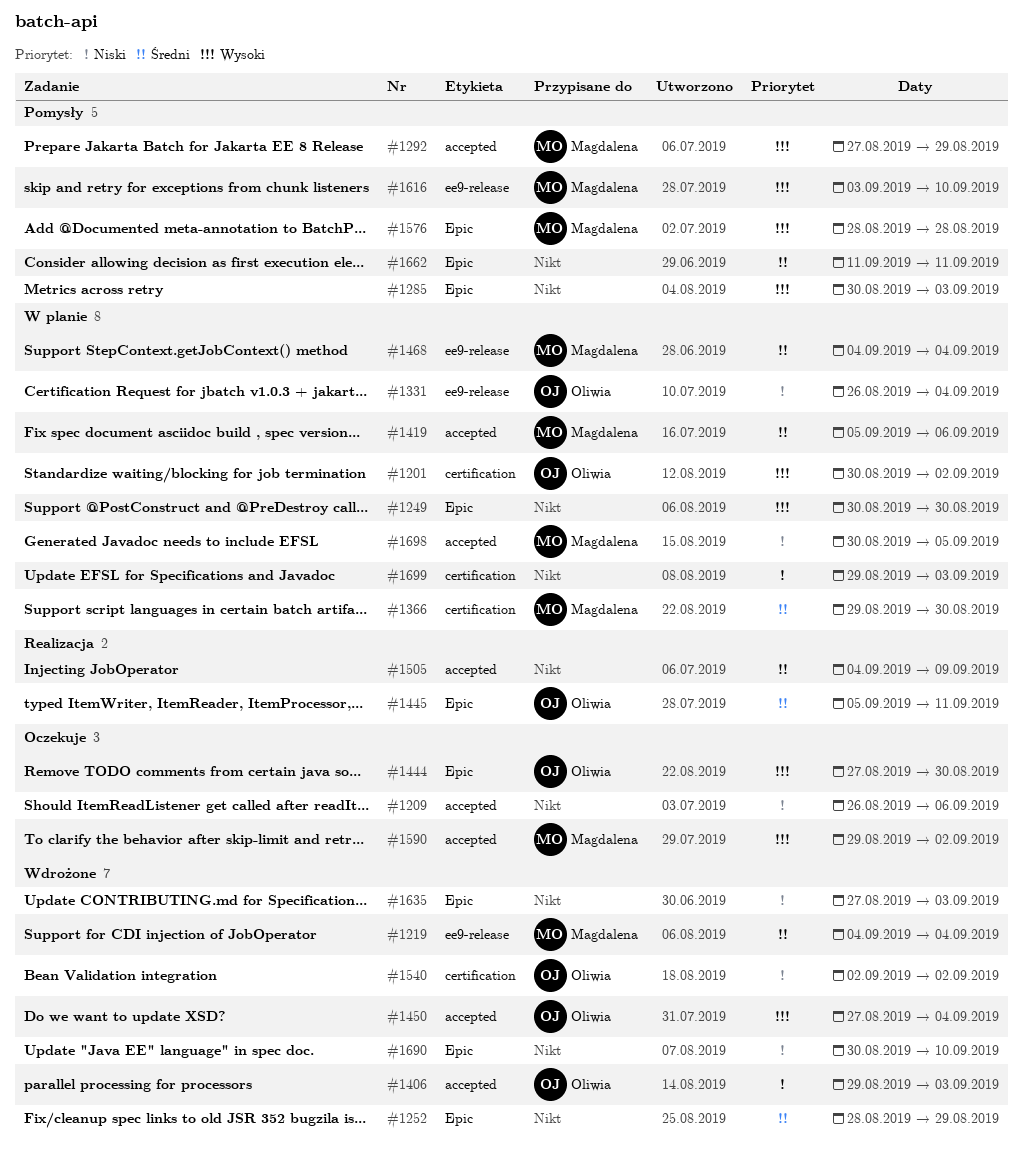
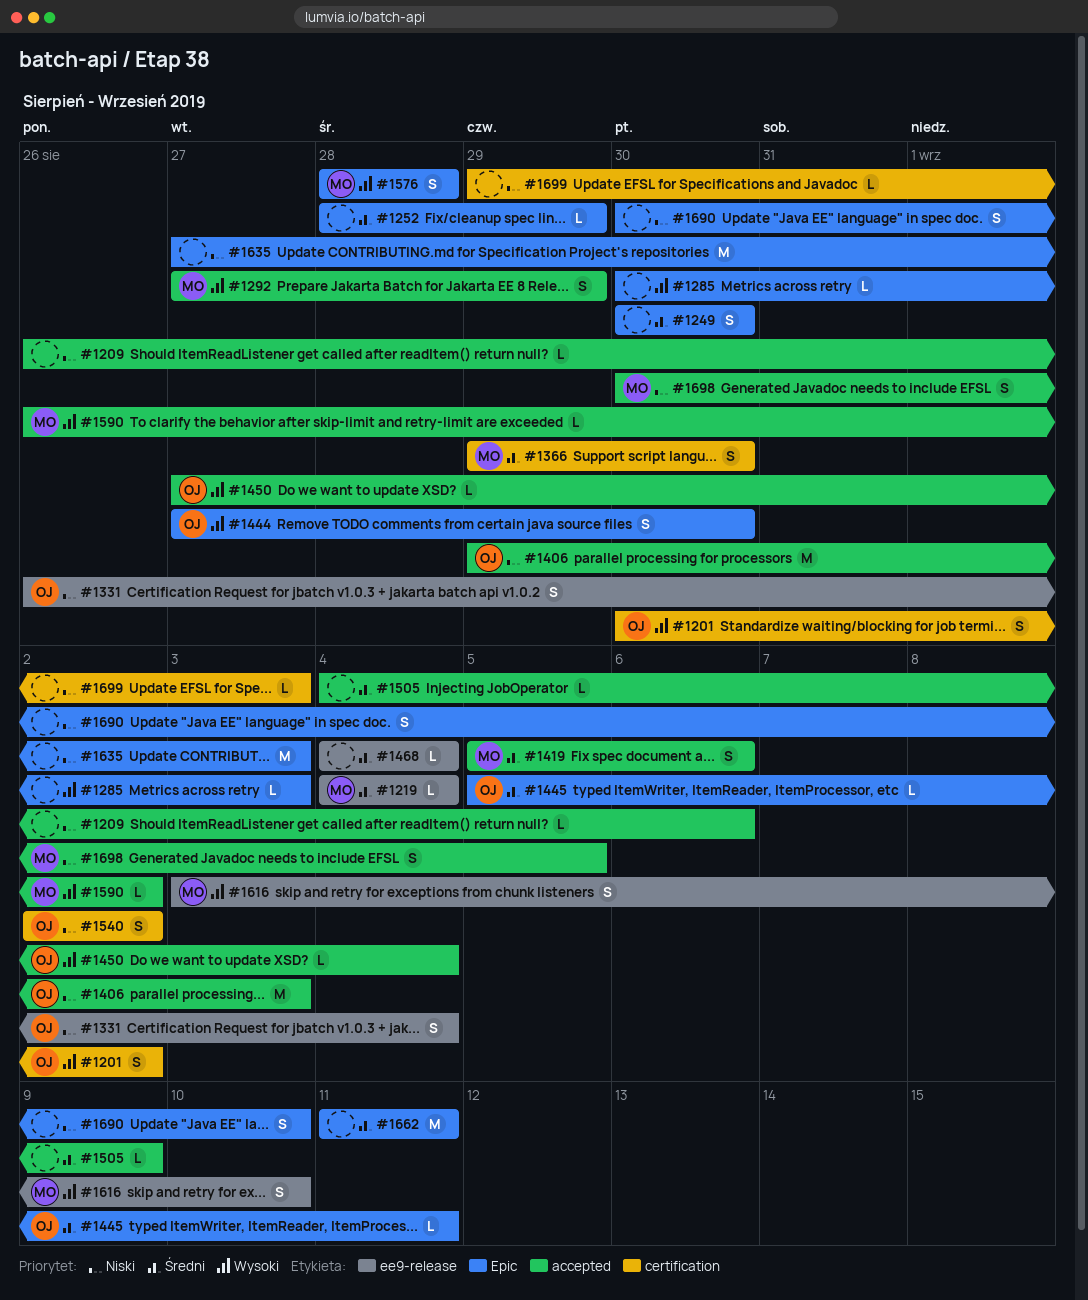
#1249, priority: Wysoki -> Średni
#1468, owner: Magdalena -> none
#1590, start: Aug 29 -> Aug 26

